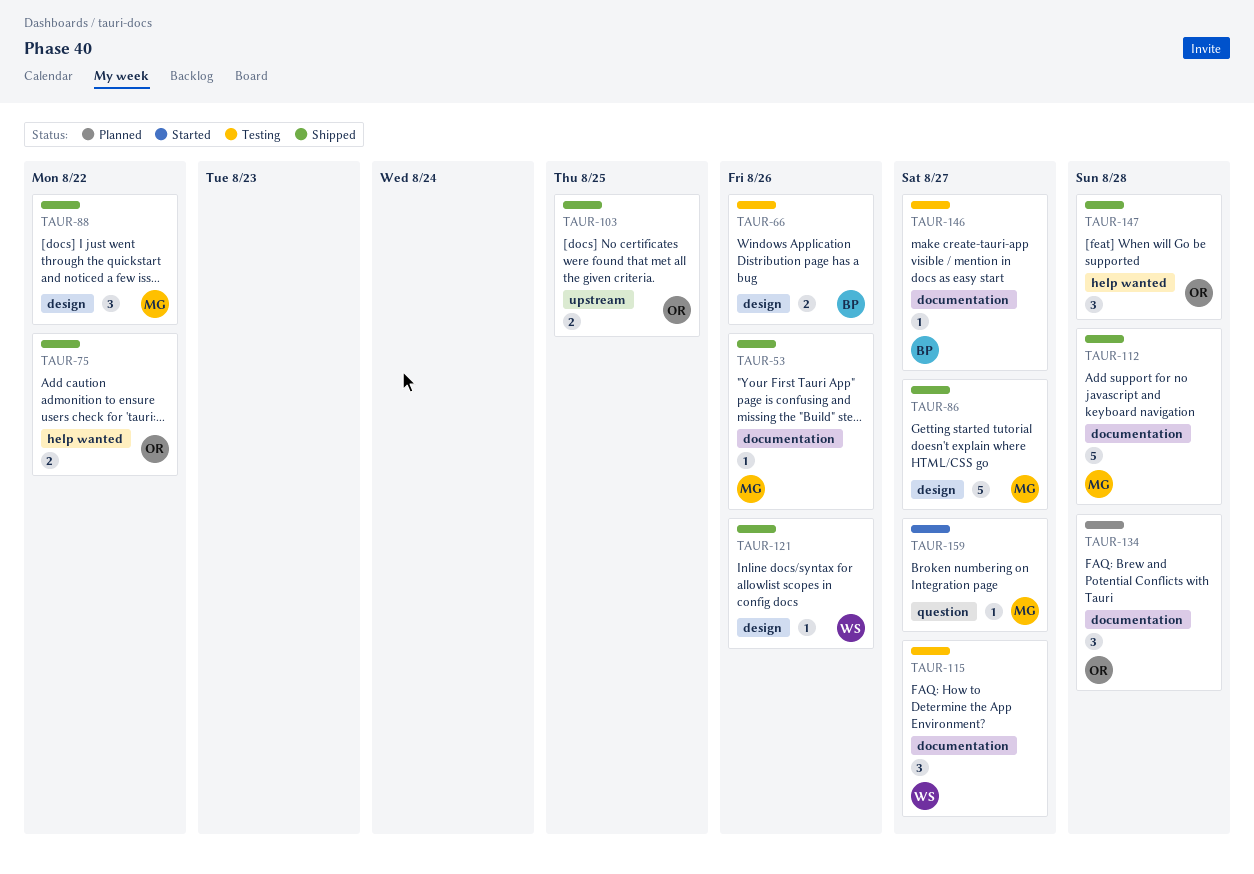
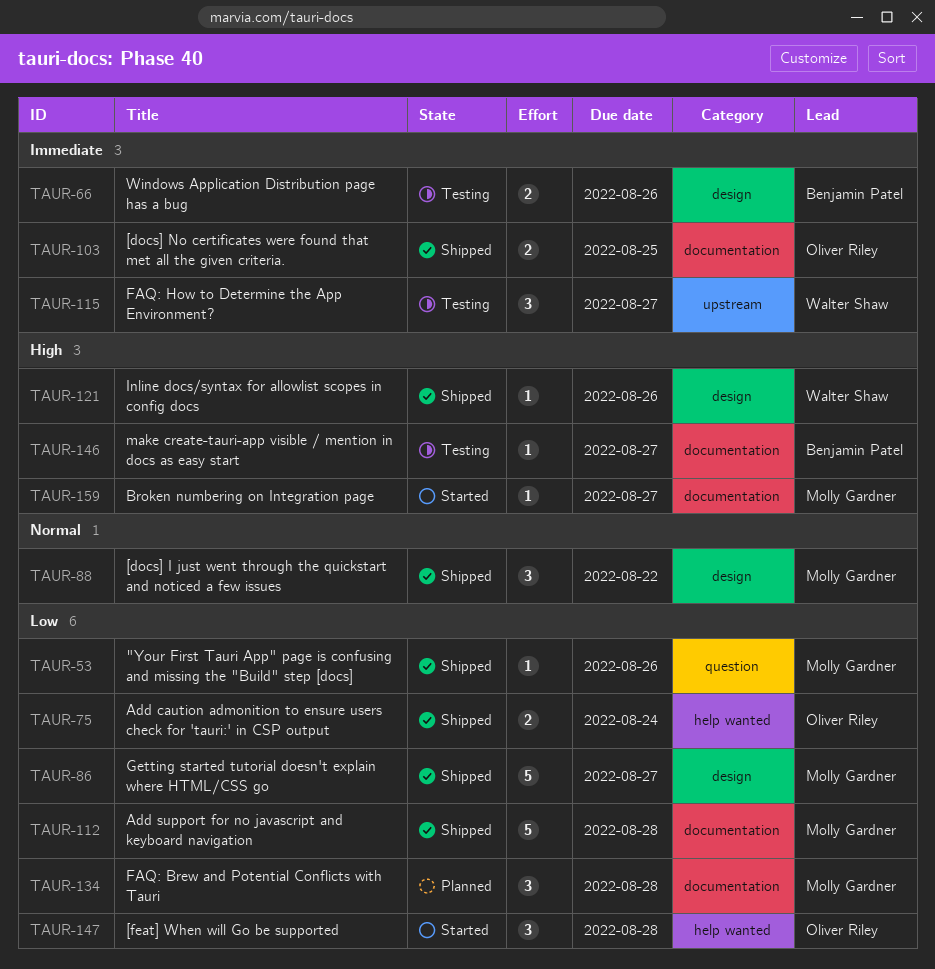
TAUR-53, label: documentation -> question
TAUR-75, due: Aug 22 -> Aug 24
TAUR-103, label: upstream -> documentation
TAUR-115, label: documentation -> upstream
TAUR-134, owner: Oliver Riley -> Molly Gardner
TAUR-147, status: Shipped -> Started
TAUR-159, label: question -> documentation

